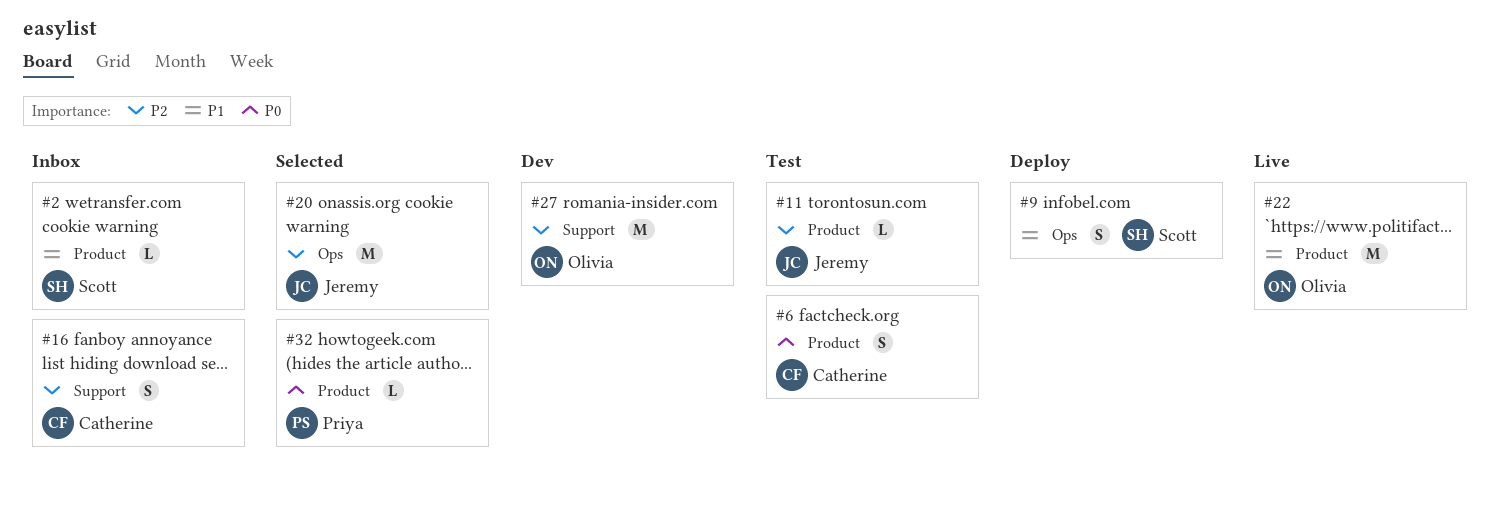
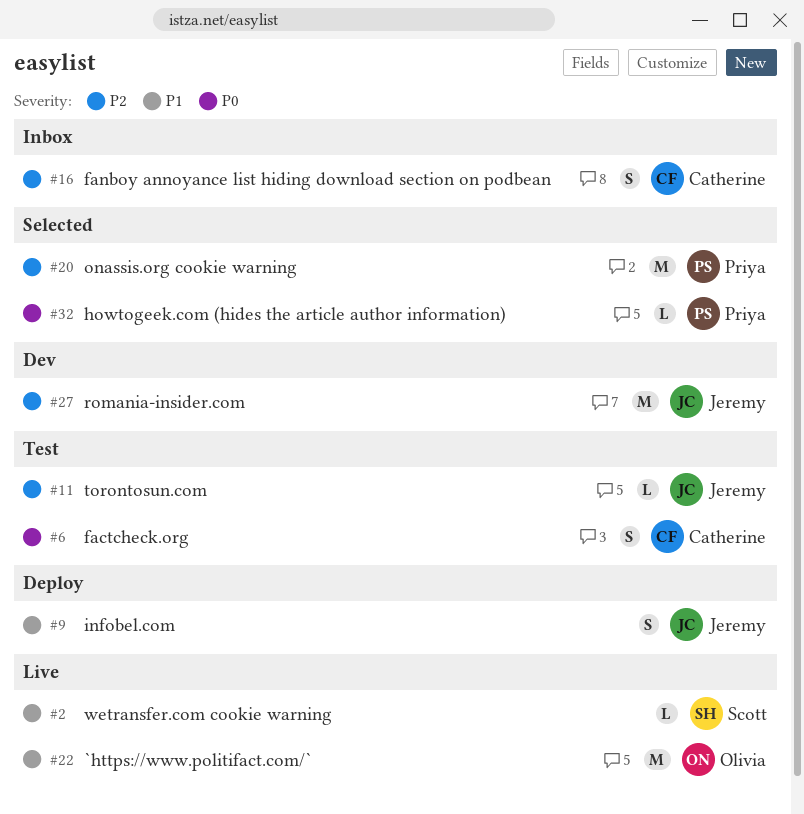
#2, status: Inbox -> Live
#9, owner: Scott -> Jeremy
#20, owner: Jeremy -> Priya
#27, owner: Olivia -> Jeremy

